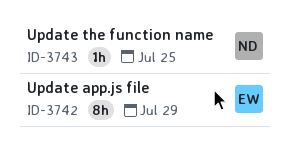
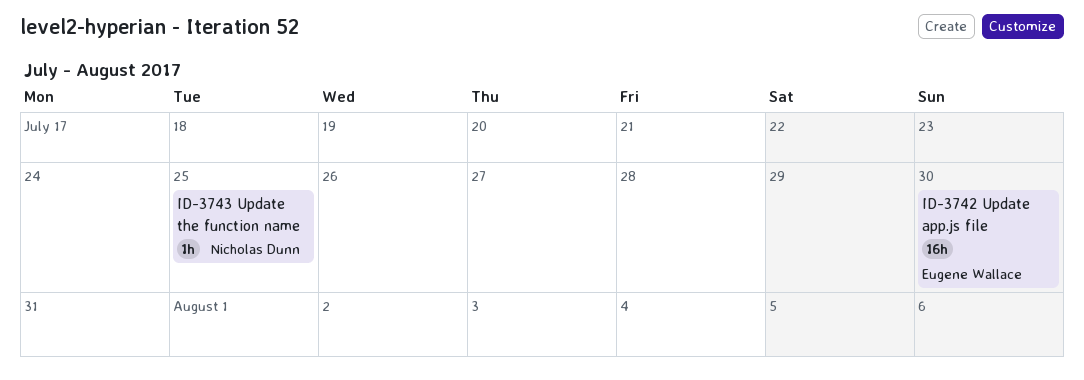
ID-3742, estimate: 8h -> 16h
ID-3742, due: Jul 29 -> Jul 30

